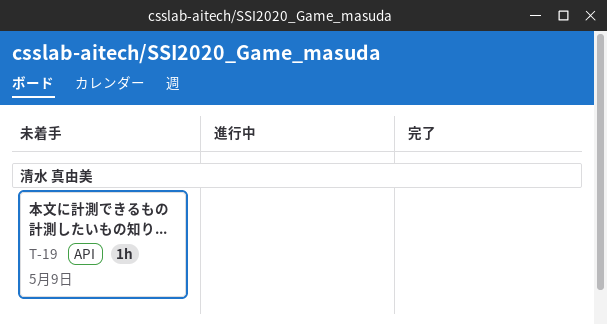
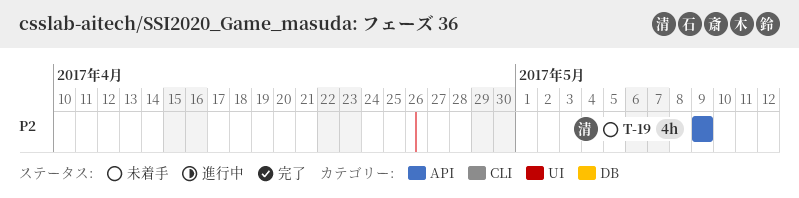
T-19, estimate: 1h -> 4h

